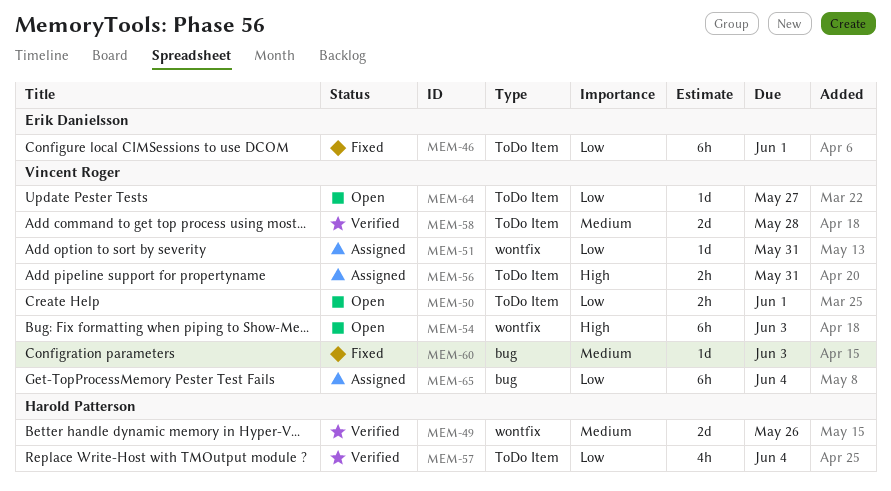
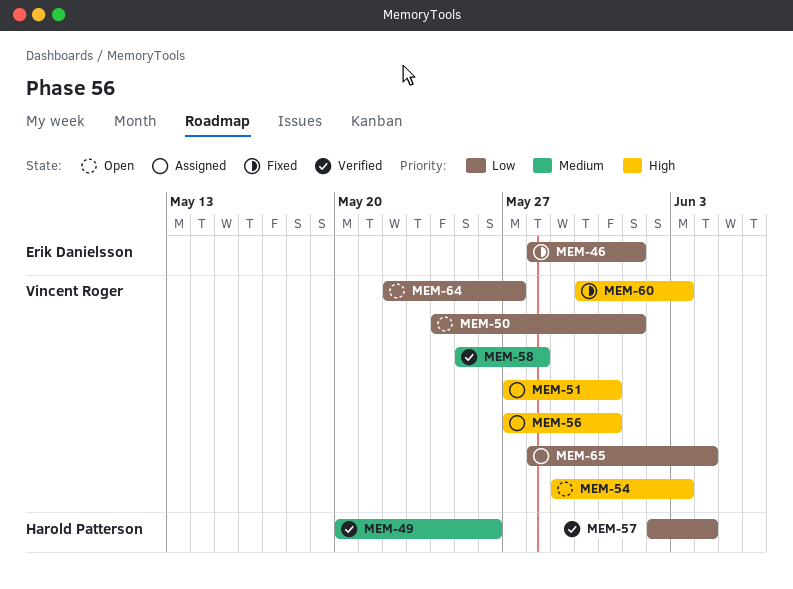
MEM-51, priority: Low -> High
MEM-60, priority: Medium -> High

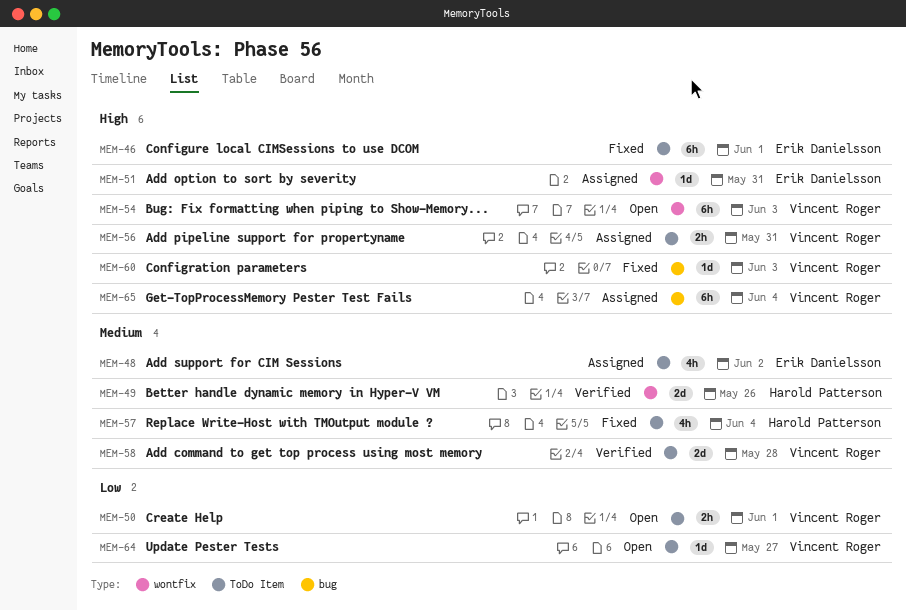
MEM-46, priority: Low -> High
MEM-48: none -> present
MEM-51, owner: Vincent Roger -> Erik Danielsson
MEM-57, status: Verified -> Fixed
MEM-57, priority: Low -> Medium
MEM-65, priority: Low -> High

